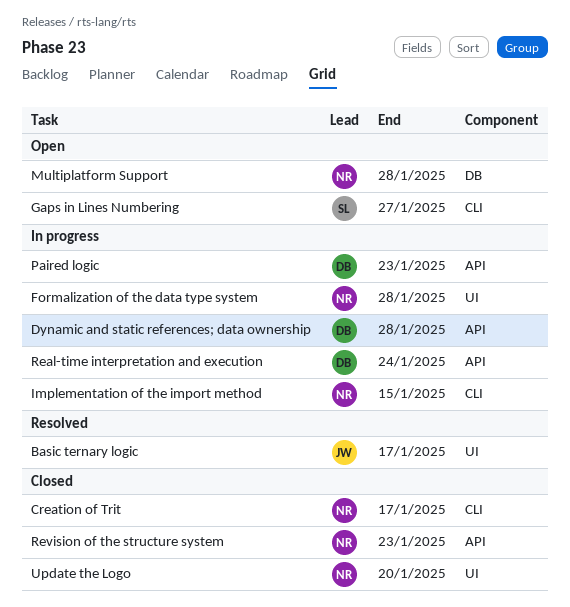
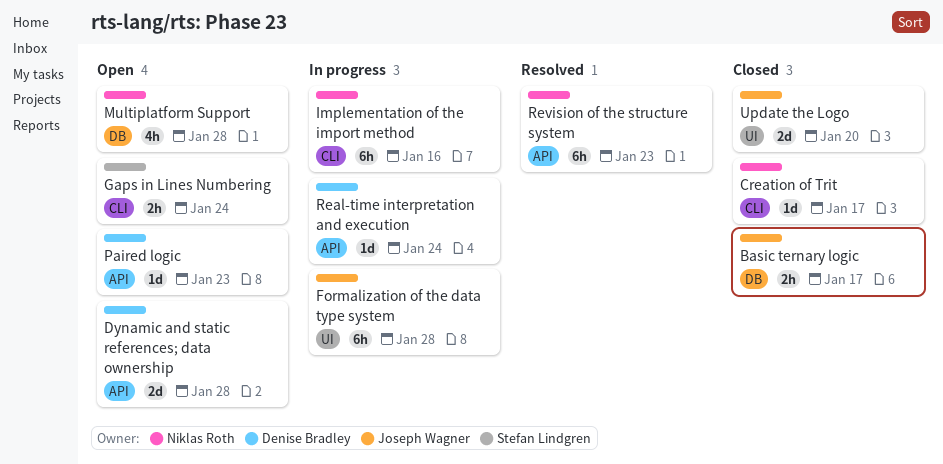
Basic ternary logic, status: Resolved -> Closed
Basic ternary logic, label: UI -> DB
Dynamic and static references; data ownership, status: In progress -> Open
Formalization of the data type system, owner: Niklas Roth -> Joseph Wagner
Gaps in Lines Numbering, due: Jan 27 -> Jan 24
Implementation of the import method, due: Jan 15 -> Jan 16
Paired logic, status: In progress -> Open
Revision of the structure system, status: Closed -> Resolved
Update the Logo, owner: Niklas Roth -> Joseph Wagner

